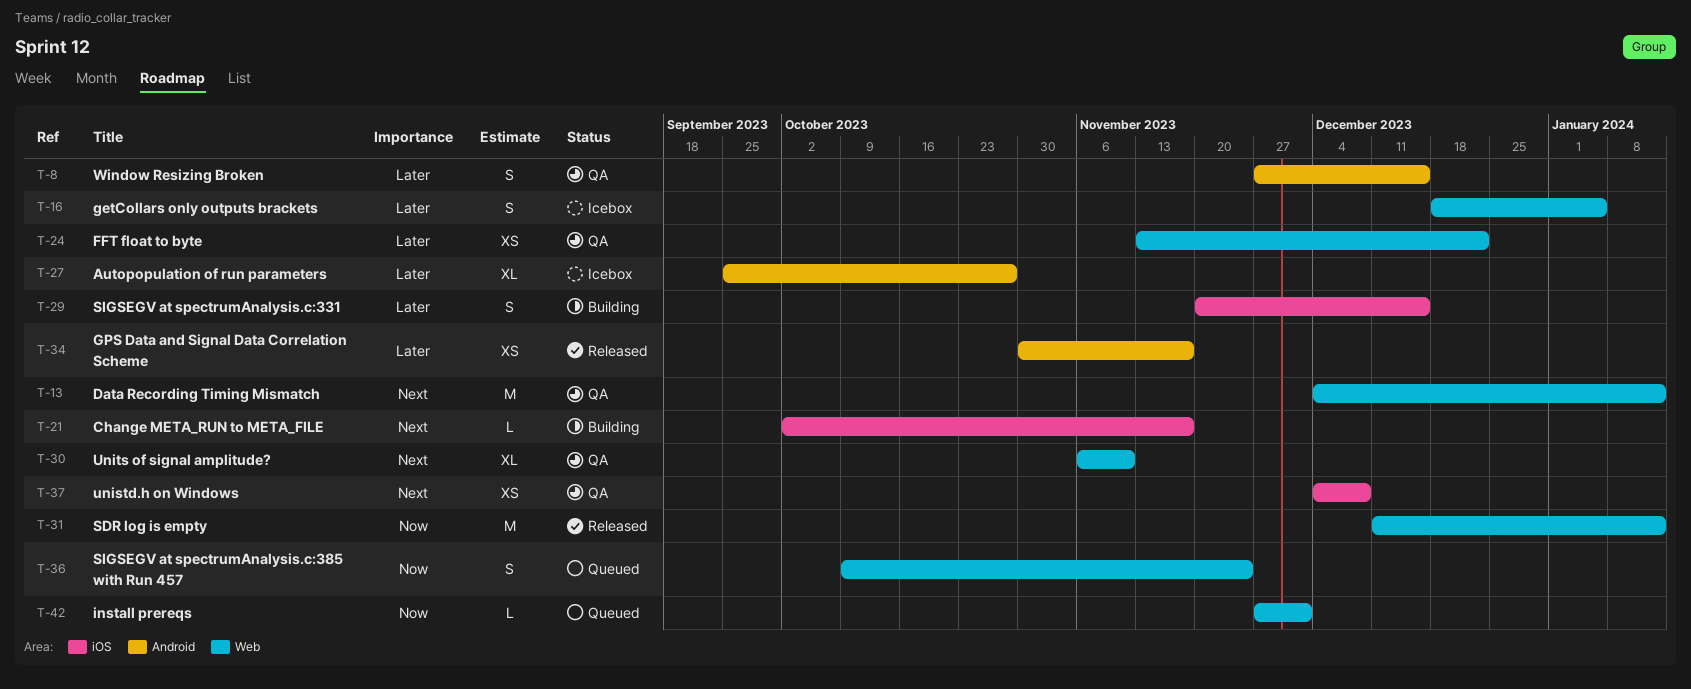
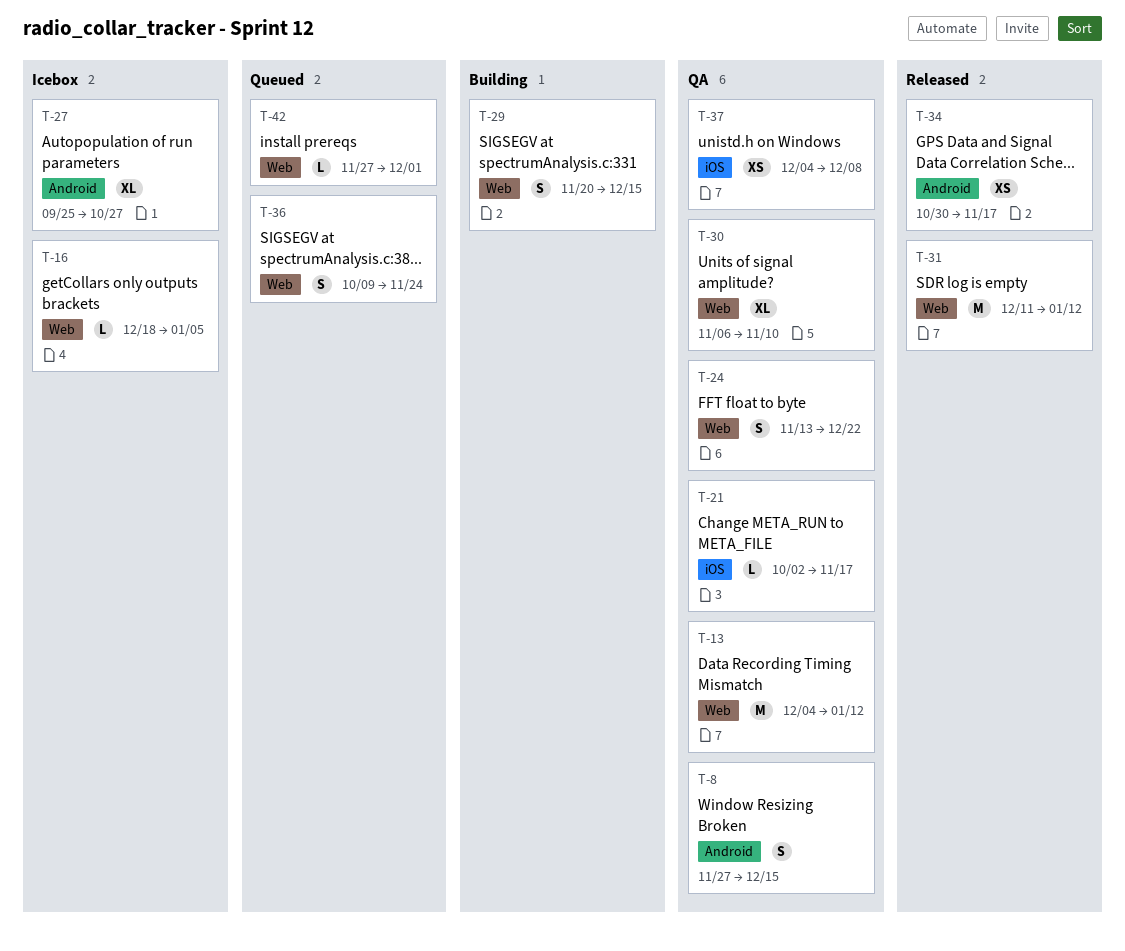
T-16, estimate: S -> L
T-21, status: Building -> QA
T-24, estimate: XS -> S
T-29, label: iOS -> Web

